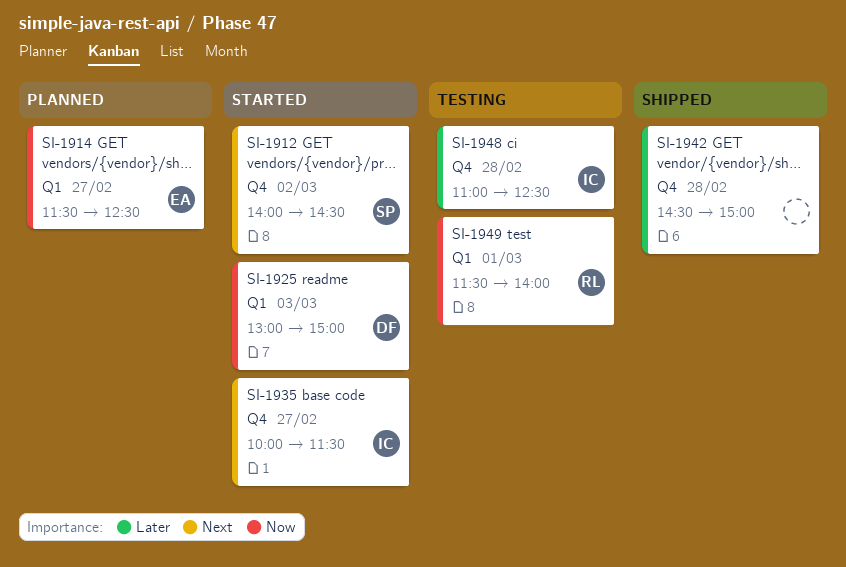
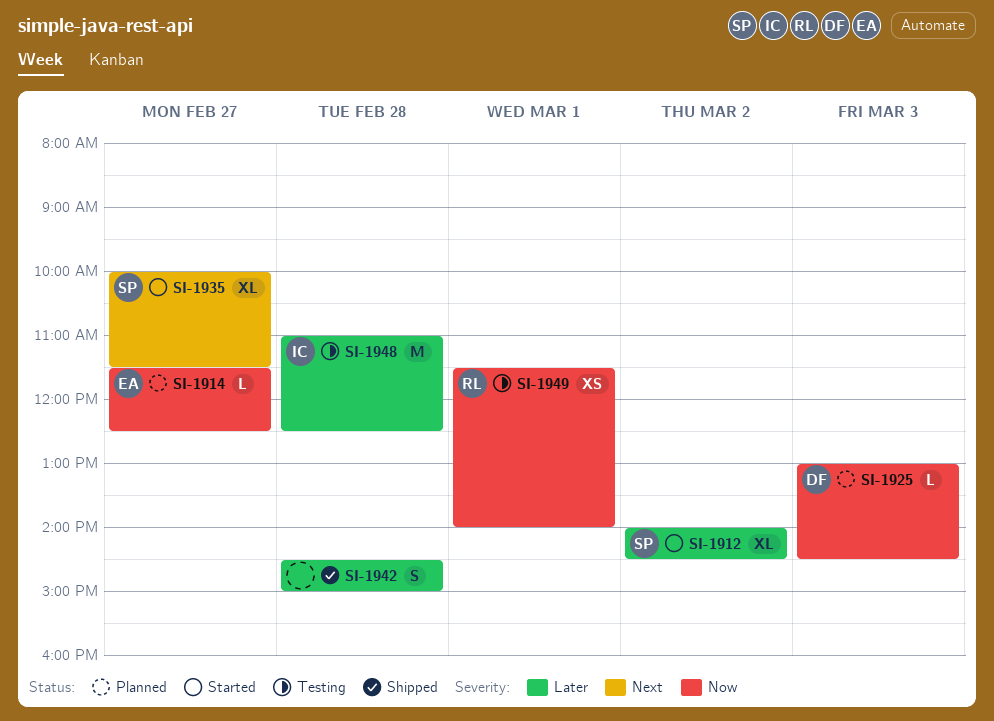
SI-1912, priority: Next -> Later
SI-1925, status: Started -> Planned
SI-1925, ends: 15:00 -> 14:30
SI-1935, owner: IC -> SP

